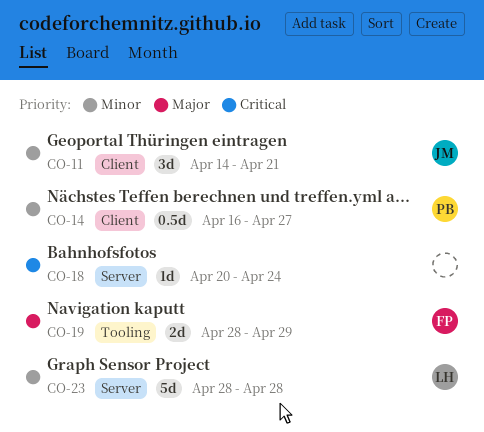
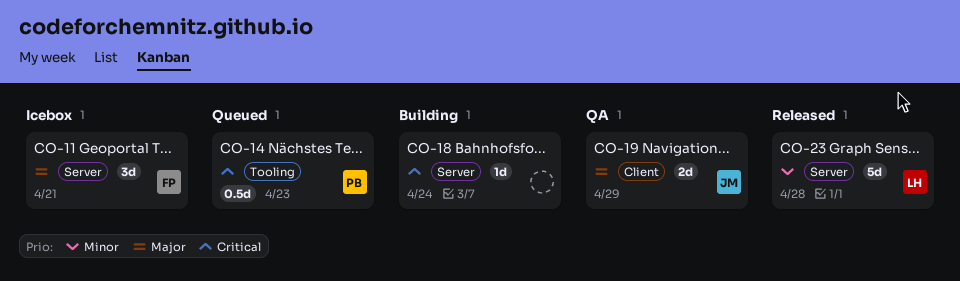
CO-11, owner: JM -> FP
CO-11, priority: Minor -> Major
CO-11, label: Client -> Server
CO-14, priority: Minor -> Critical
CO-14, label: Client -> Tooling
CO-14, due: Apr 27 -> Apr 23
CO-19, owner: FP -> JM
CO-19, label: Tooling -> Client

